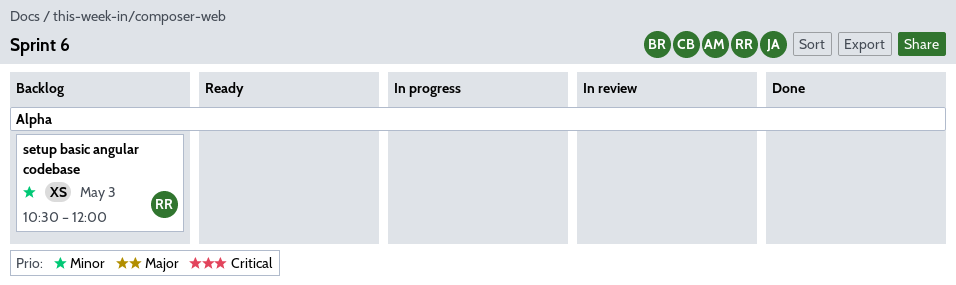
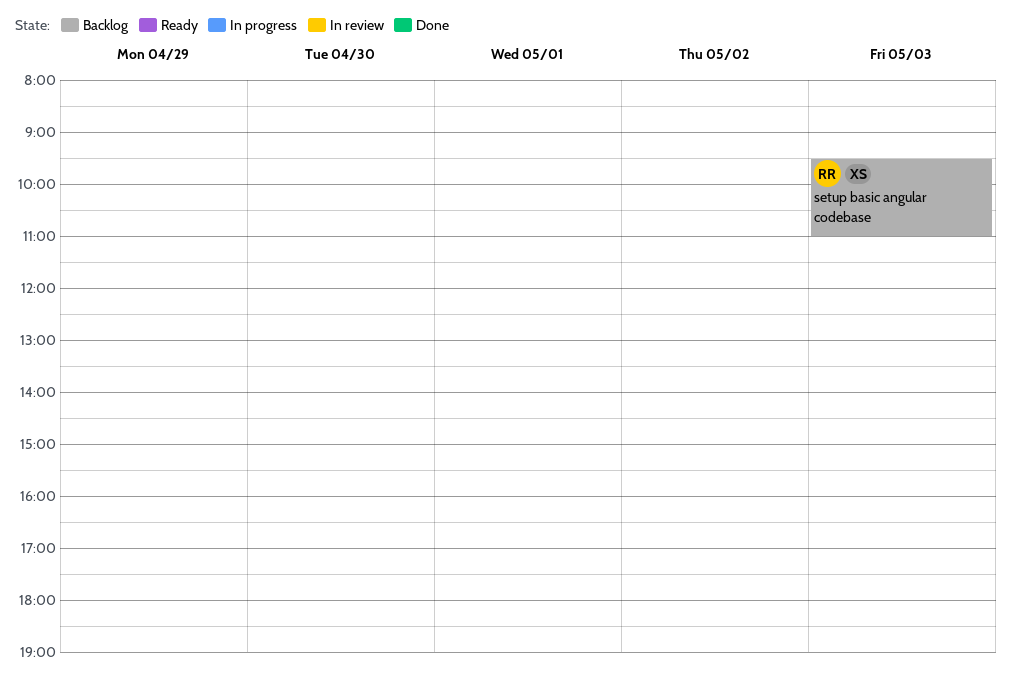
setup basic angular codebase, begins: 10:30 -> 09:30
setup basic angular codebase, ends: 12:00 -> 11:00

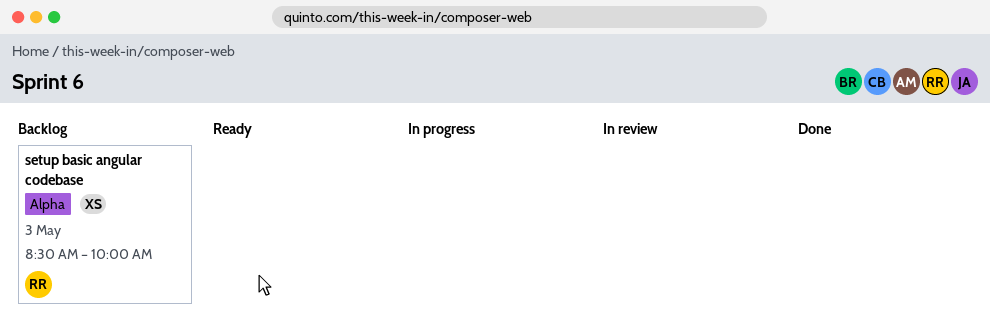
setup basic angular codebase, begins: 09:30 -> 08:30
setup basic angular codebase, ends: 11:00 -> 10:00

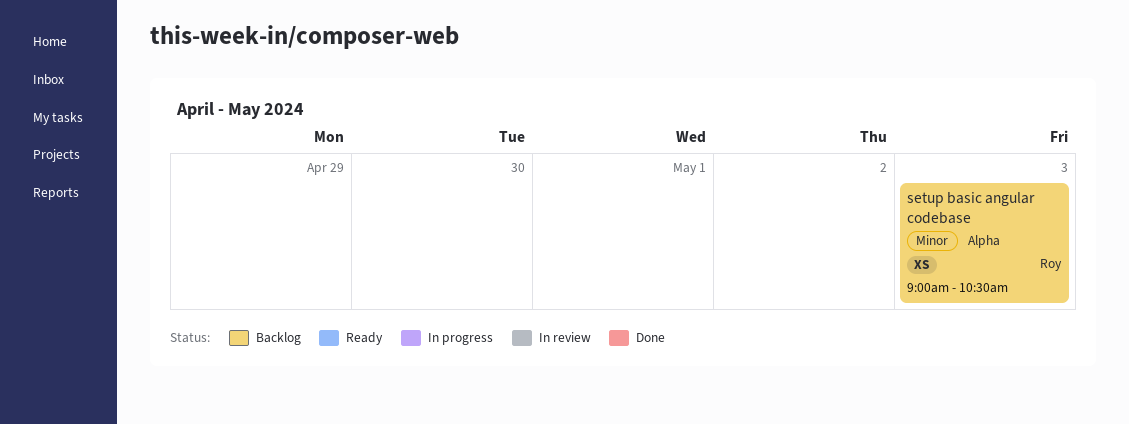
setup basic angular codebase, begins: 08:30 -> 09:00
setup basic angular codebase, ends: 10:00 -> 10:30

